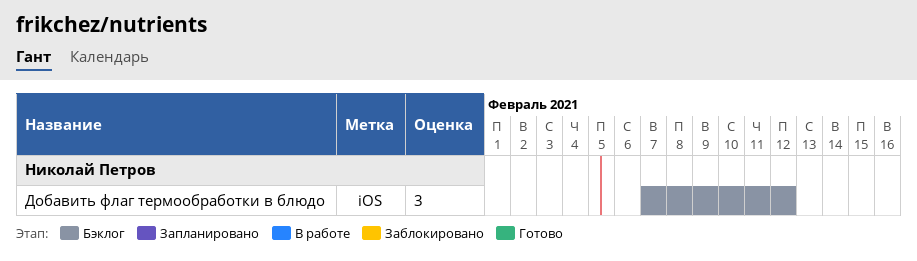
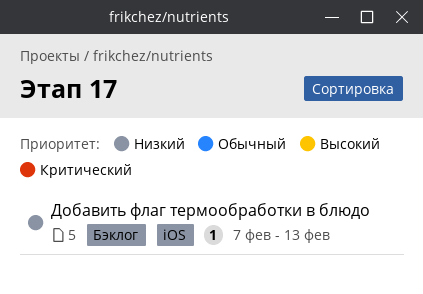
Добавить флаг термообработки в блюдо, estimate: 3 -> 1
Добавить флаг термообработки в блюдо, due: Feb 12 -> Feb 13

